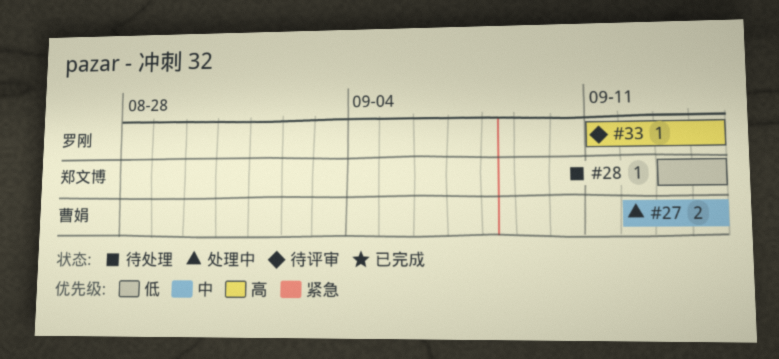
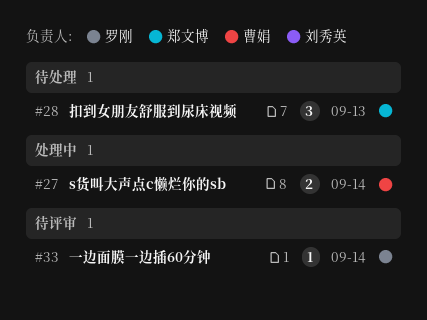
#28, estimate: 1 -> 3
#28, due: Sep 14 -> Sep 13

